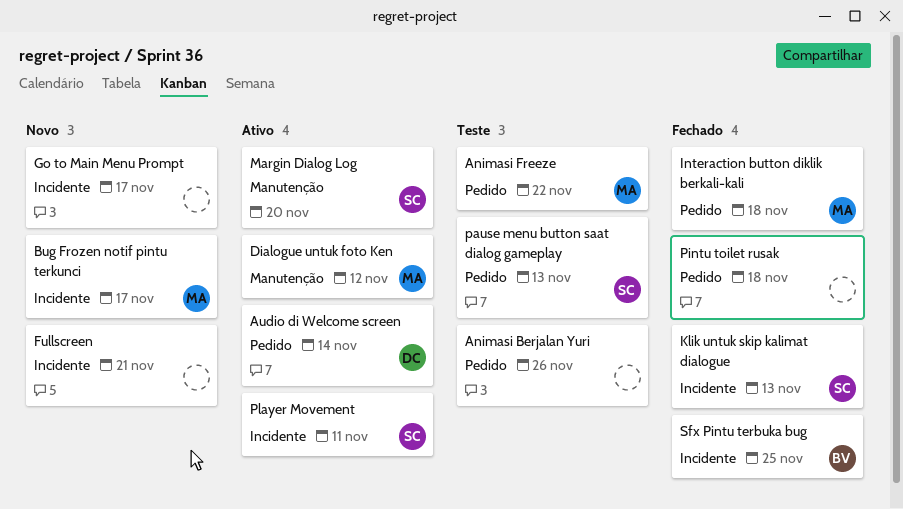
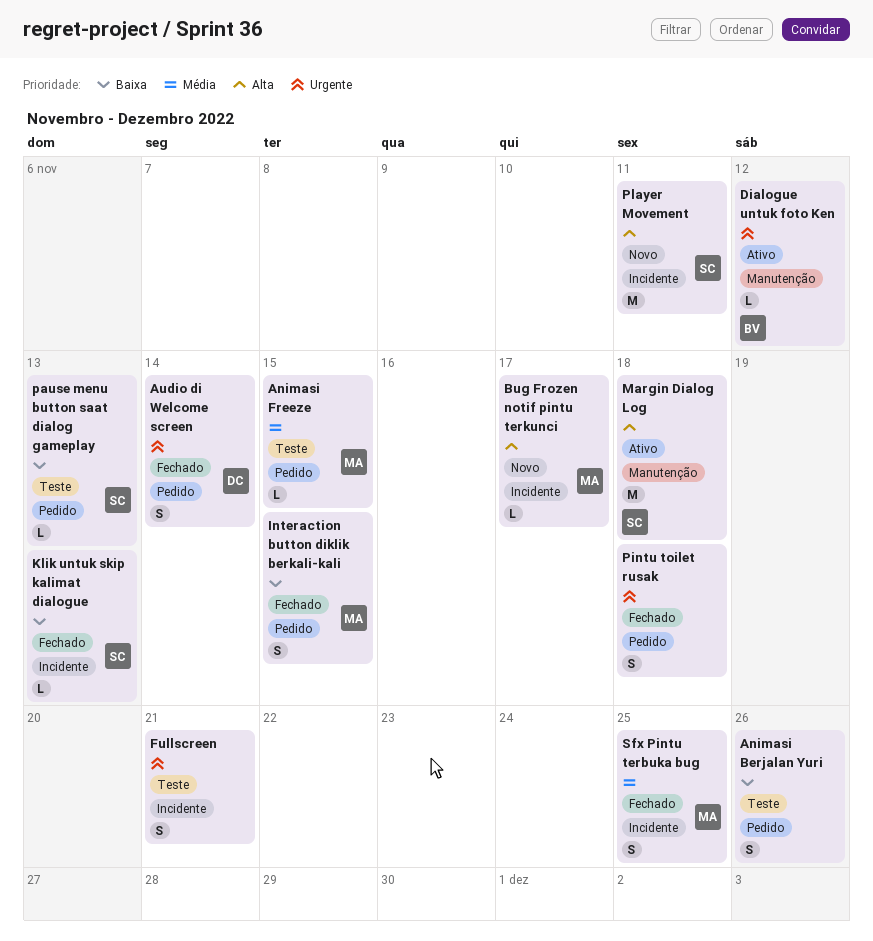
Animasi Freeze, due: Nov 22 -> Nov 15
Audio di Welcome screen, status: Ativo -> Fechado
Dialogue untuk foto Ken, owner: MA -> BV
Fullscreen, status: Novo -> Teste
Go to Main Menu Prompt: present -> none
Interaction button diklik berkali-kali, due: Nov 18 -> Nov 15
Margin Dialog Log, due: Nov 20 -> Nov 18
Player Movement, status: Ativo -> Novo
Sfx Pintu terbuka bug, owner: BV -> MA

